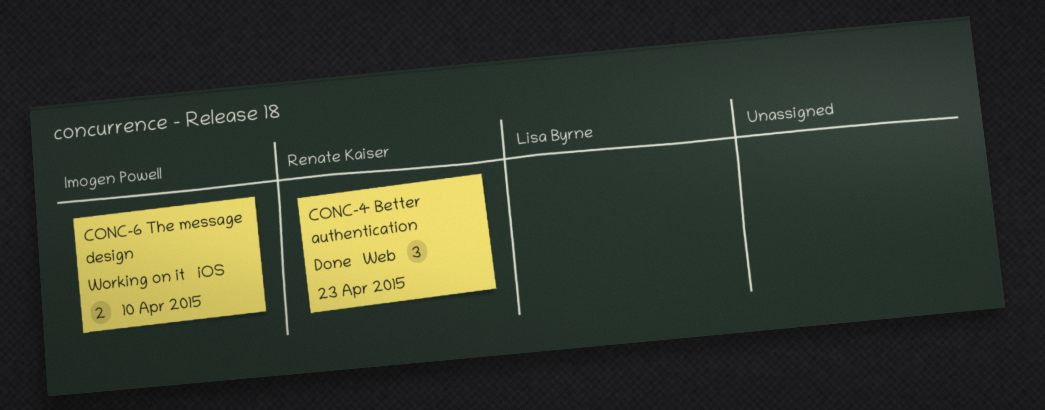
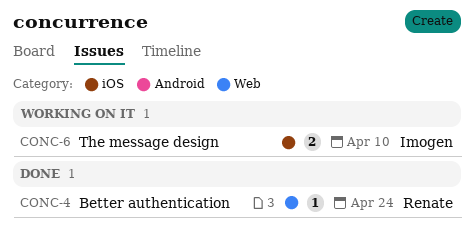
CONC-4, estimate: 3 -> 1
CONC-4, due: Apr 23 -> Apr 24

